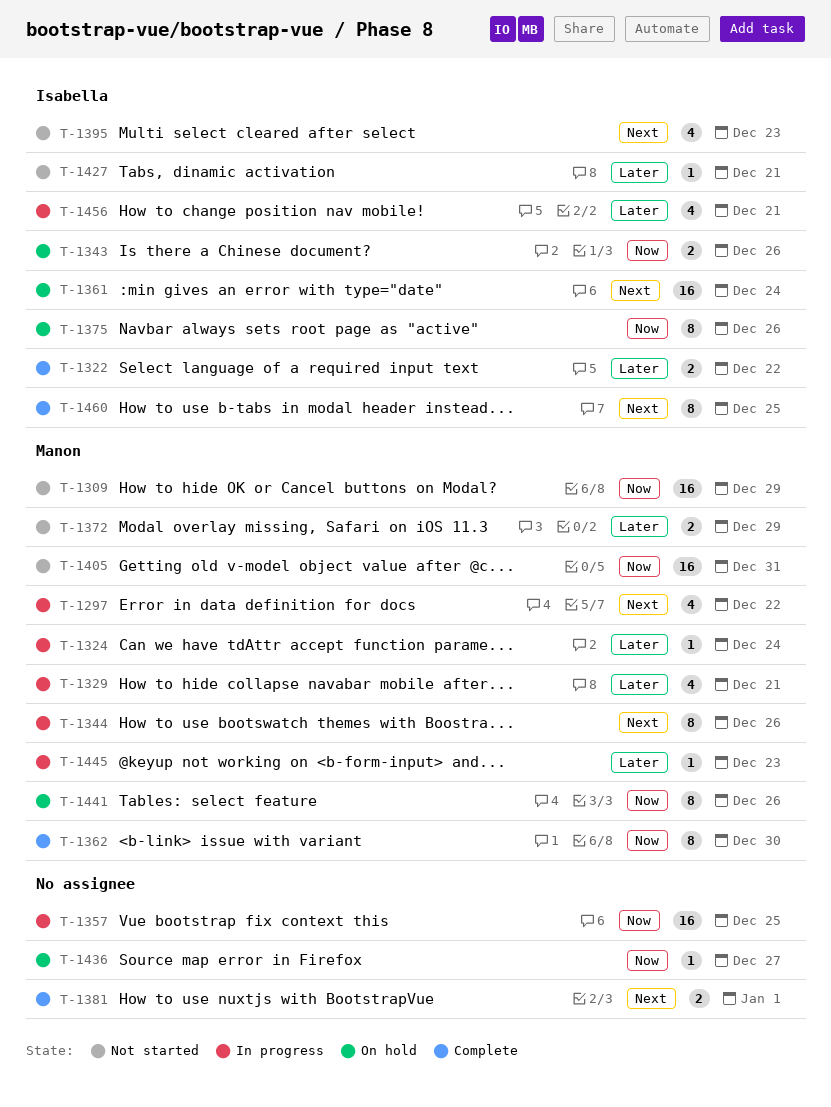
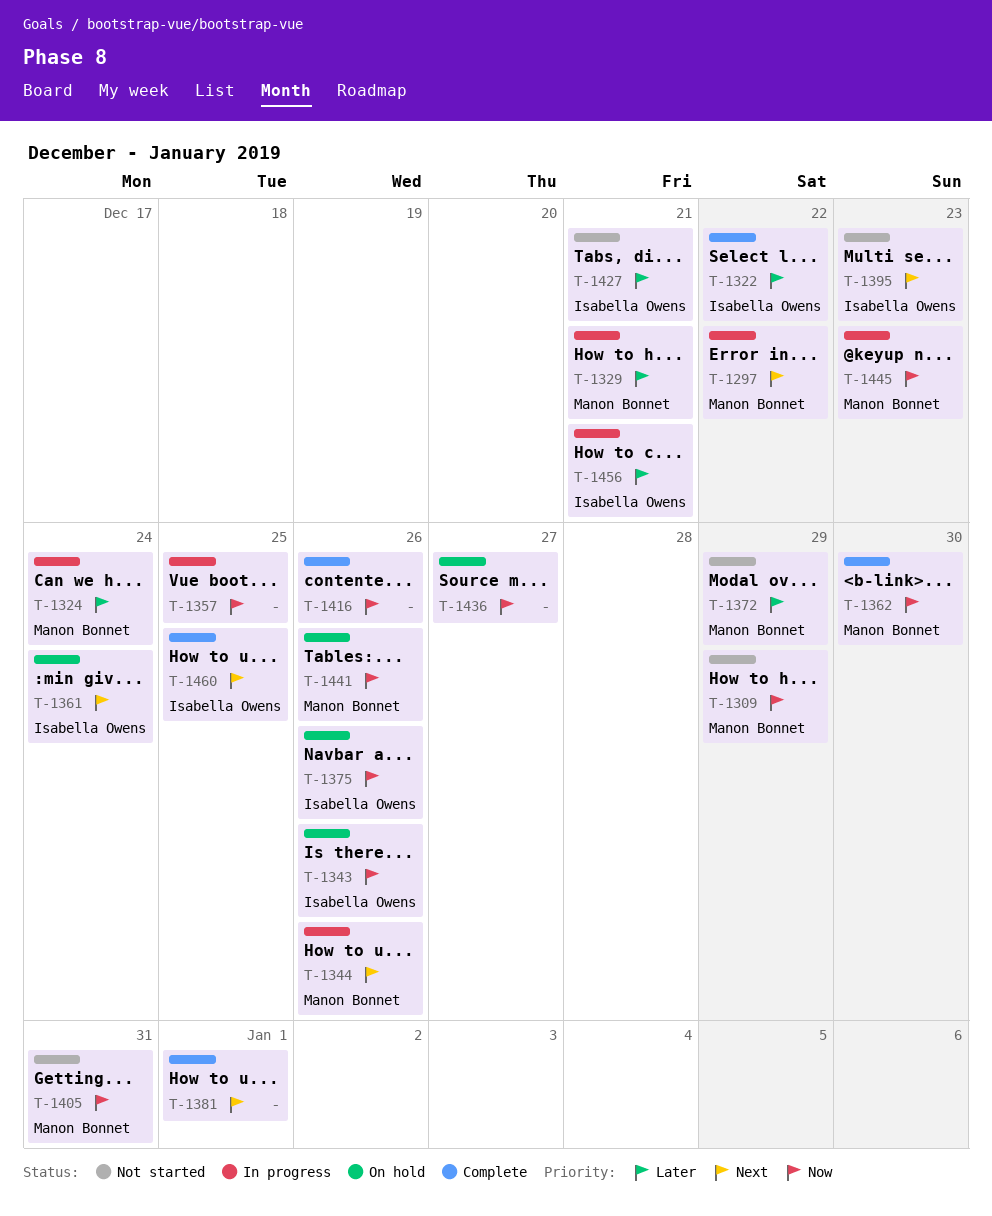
T-1416: none -> present
T-1445, priority: Later -> Now

